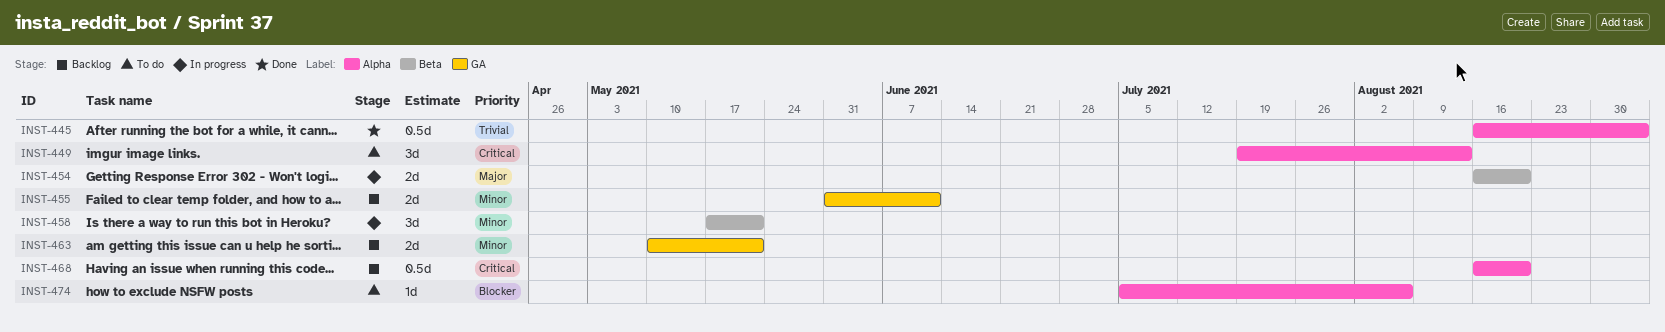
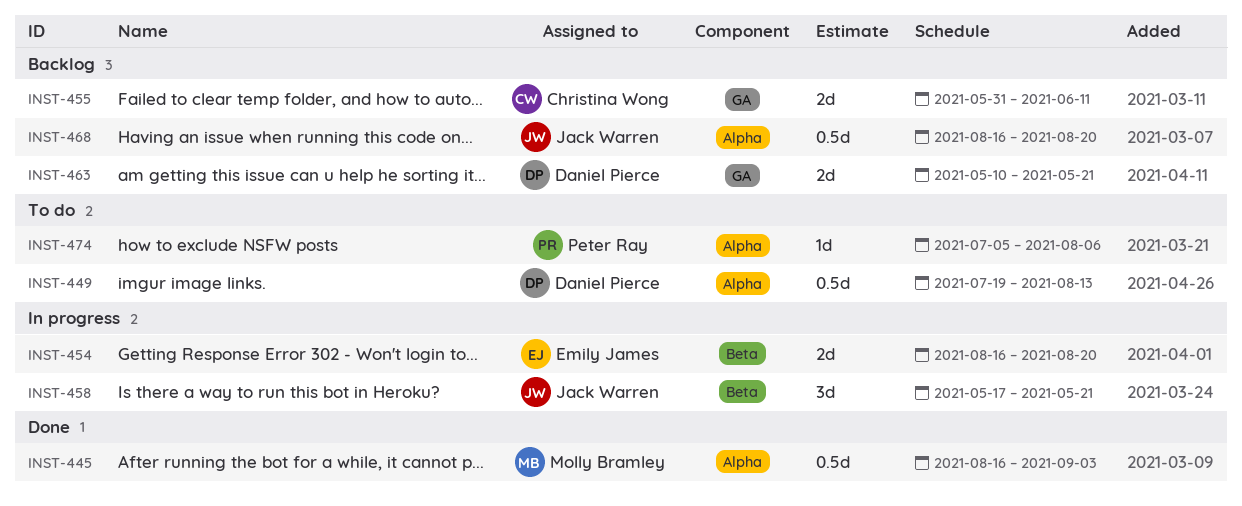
INST-449, estimate: 3d -> 0.5d

